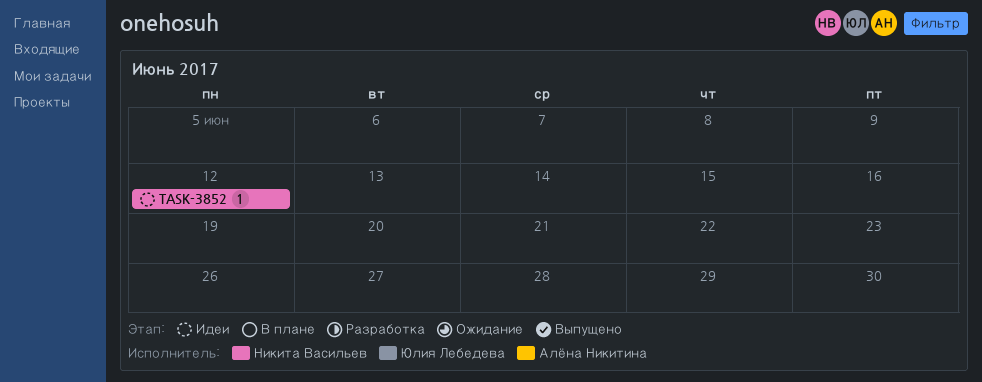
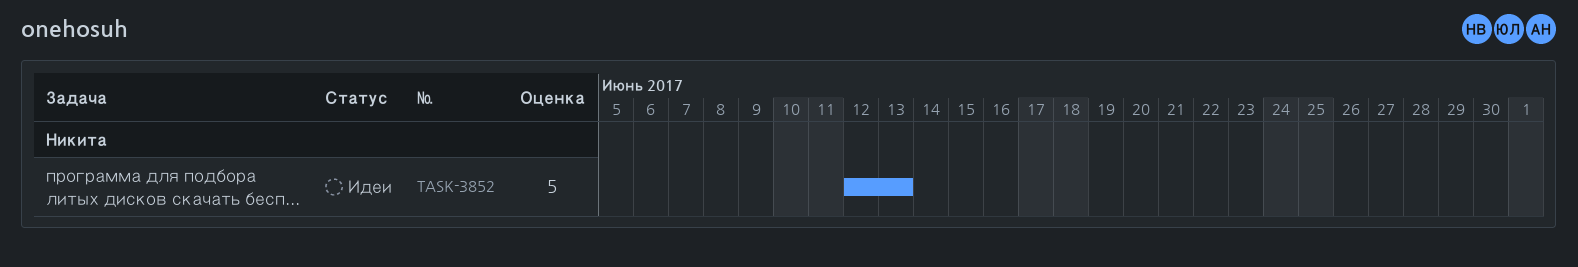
TASK-3852, estimate: 1 -> 5
TASK-3852, due: Jun 12 -> Jun 13

